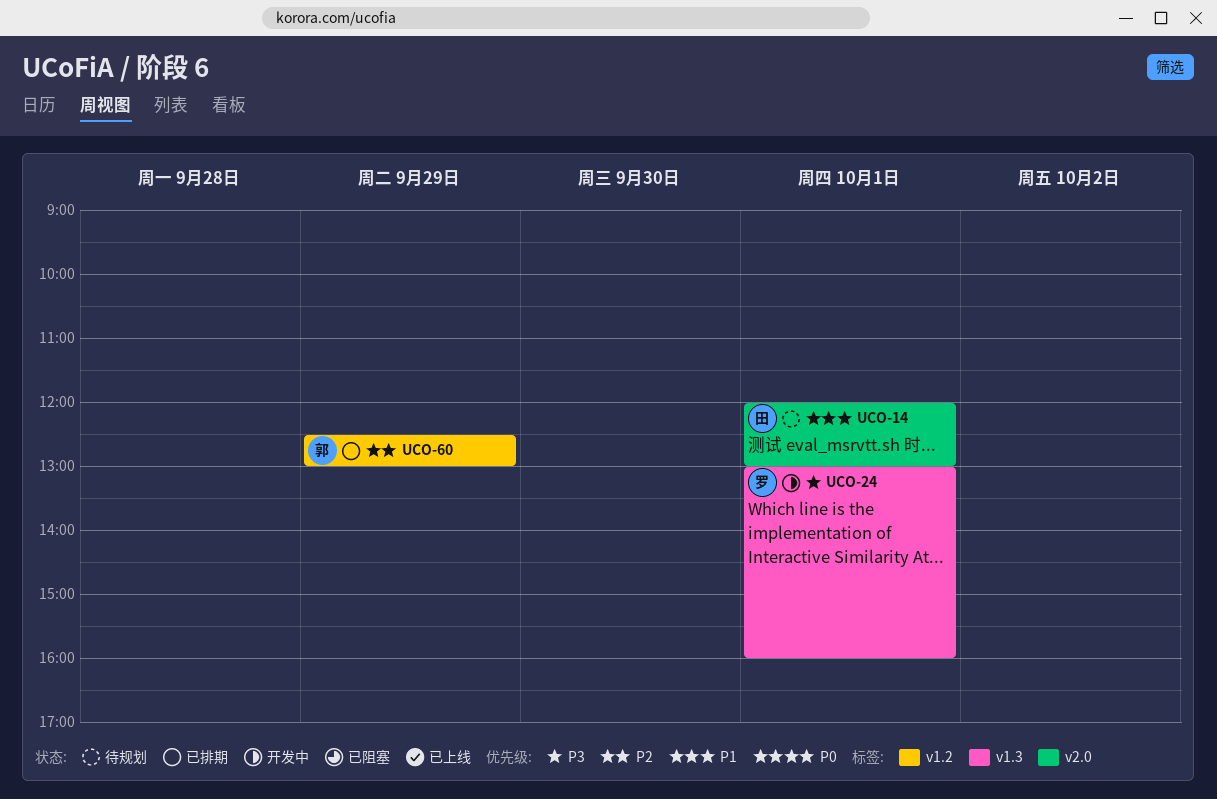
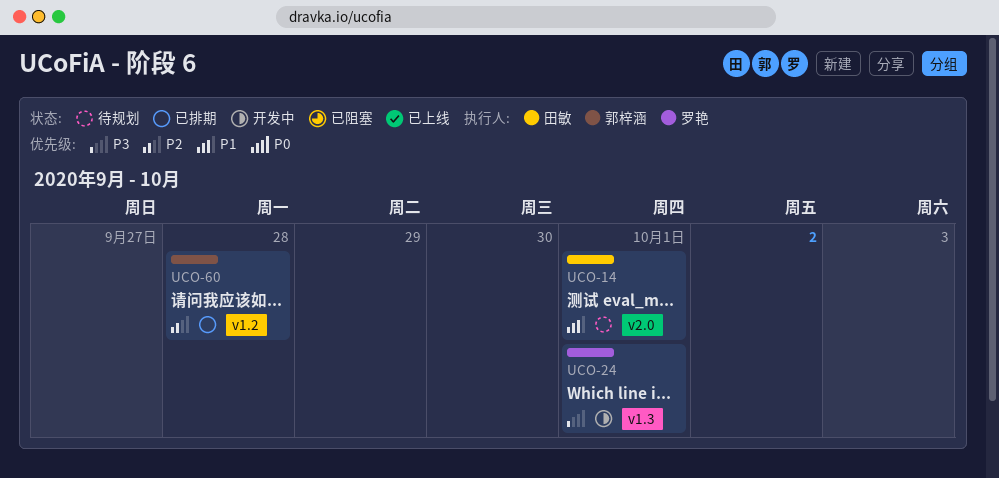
UCO-60, day: Sep 29 -> Sep 28

